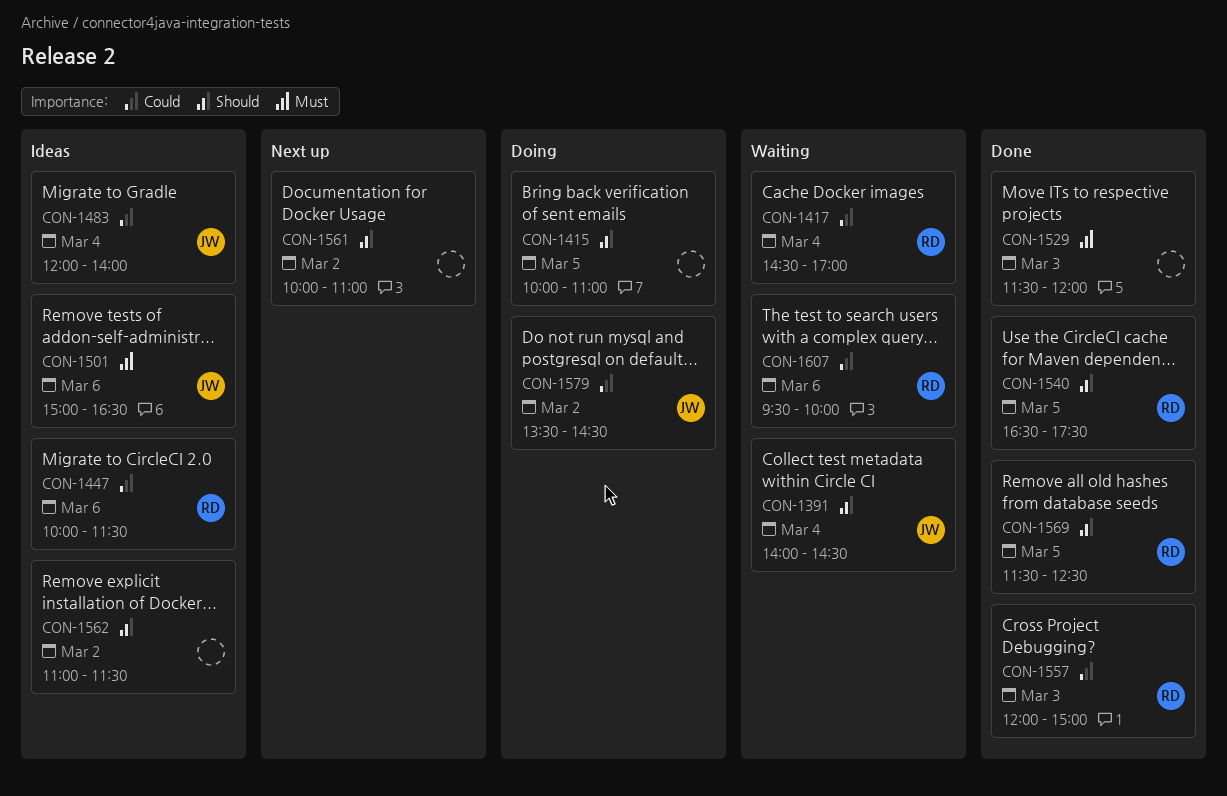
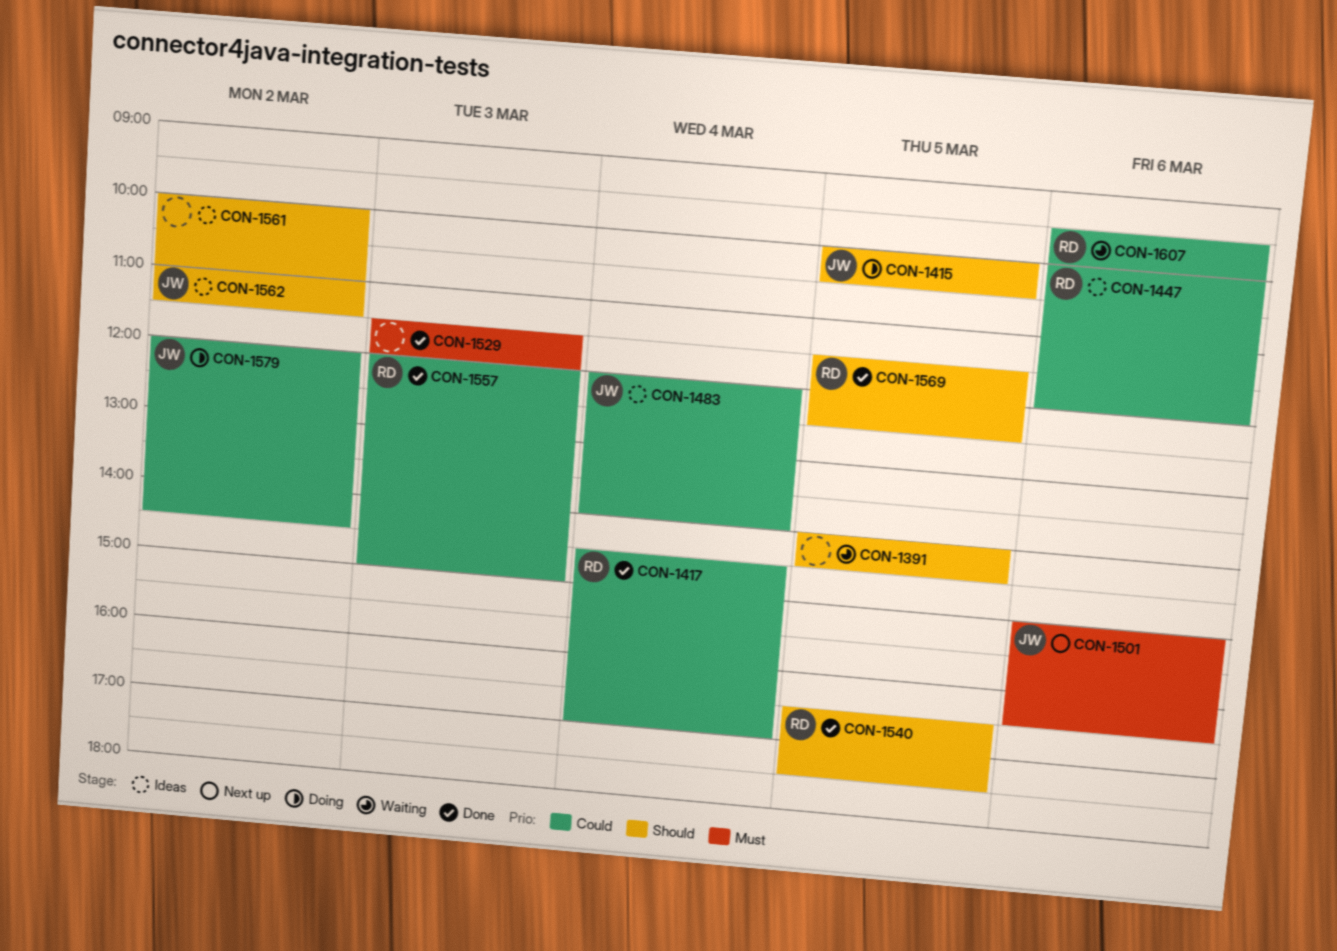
CON-1391, owner: JW -> none
CON-1391, day: Mar 4 -> Mar 5
CON-1415, owner: none -> JW
CON-1415, ends: 11:00 -> 10:30
CON-1417, status: Waiting -> Done
CON-1447, ends: 11:30 -> 12:00
CON-1501, status: Ideas -> Next up
CON-1561, status: Next up -> Ideas
CON-1562, owner: none -> JW
CON-1579, begins: 13:30 -> 12:00

